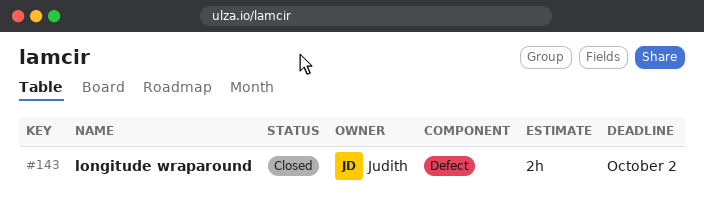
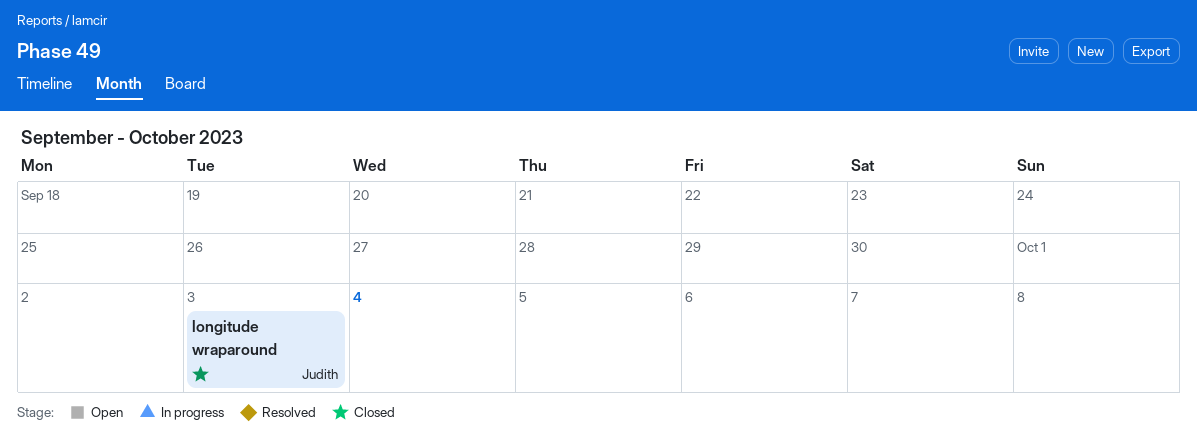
longitude wraparound, due: Oct 2 -> Oct 3

